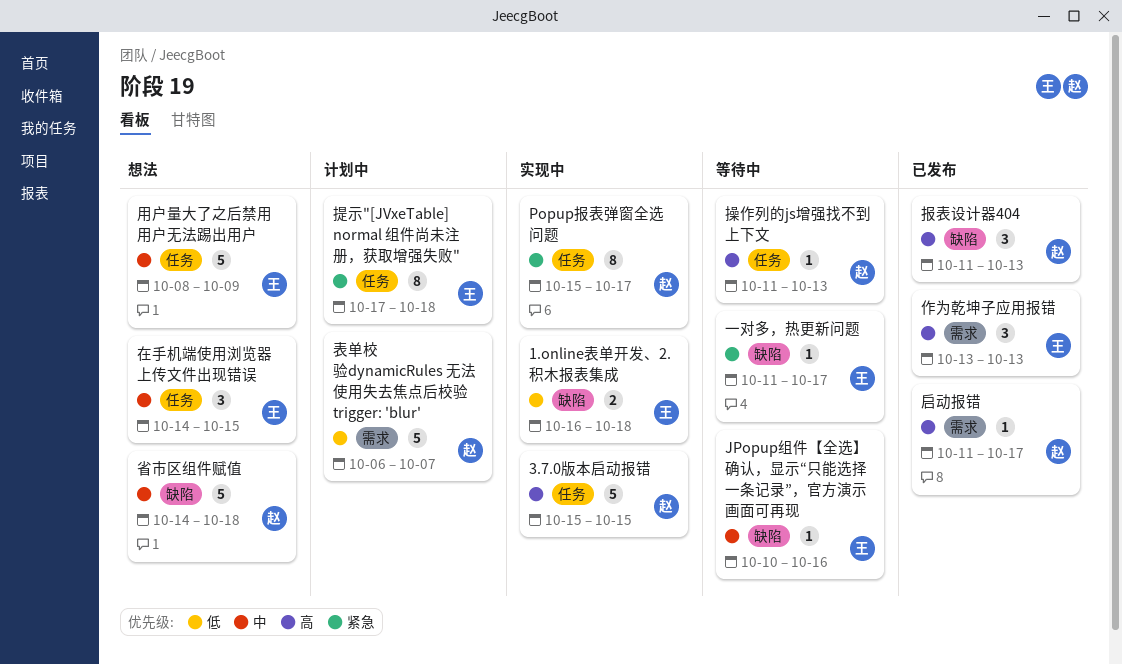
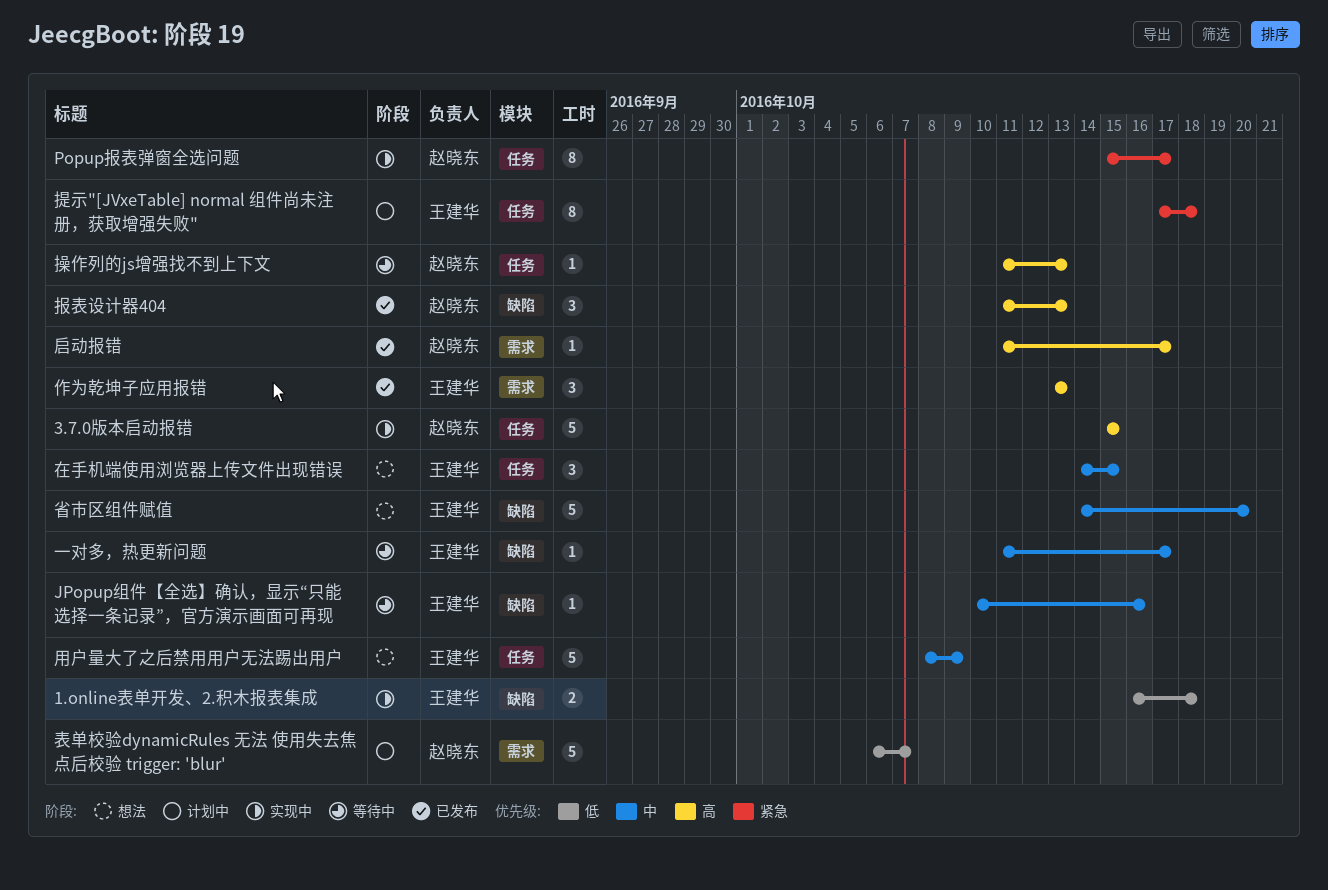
一对多，热更新问题, priority: 紧急 -> 中
省市区组件赋值, owner: 赵晓东 -> 王建华
省市区组件赋值, due: Oct 18 -> Oct 20

